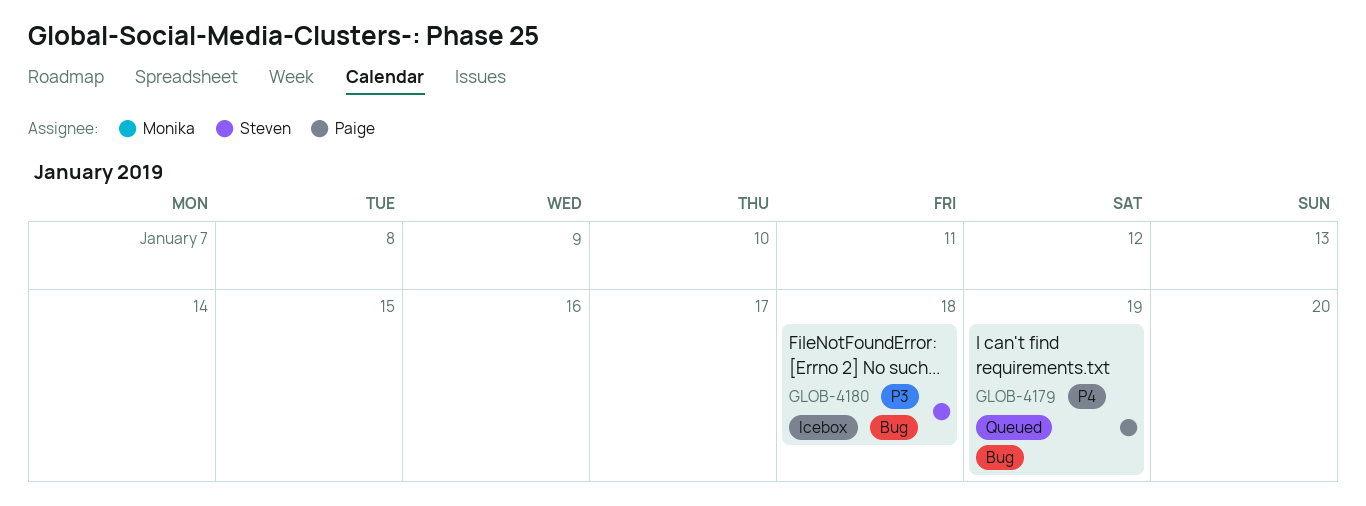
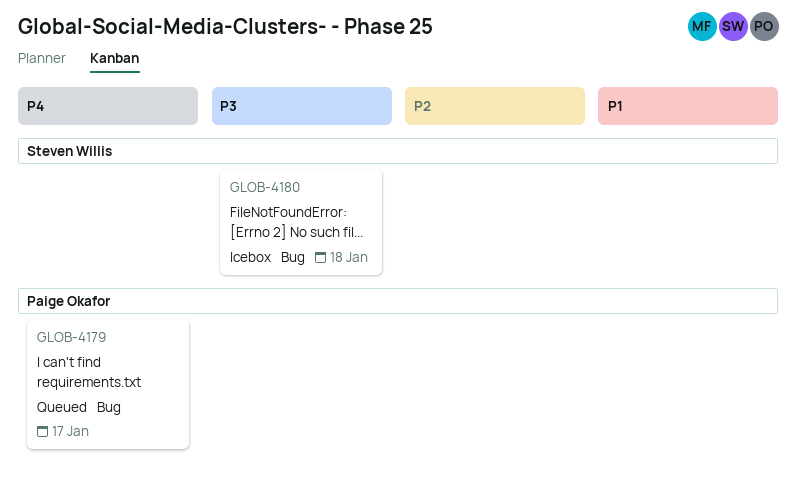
GLOB-4179, due: Jan 19 -> Jan 17

